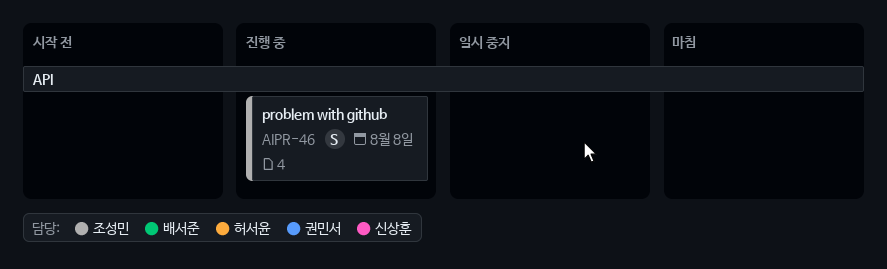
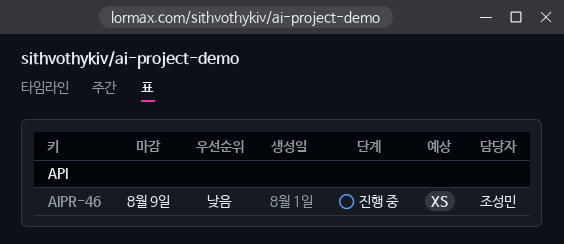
AIPR-46, estimate: S -> XS
AIPR-46, due: Aug 8 -> Aug 9

